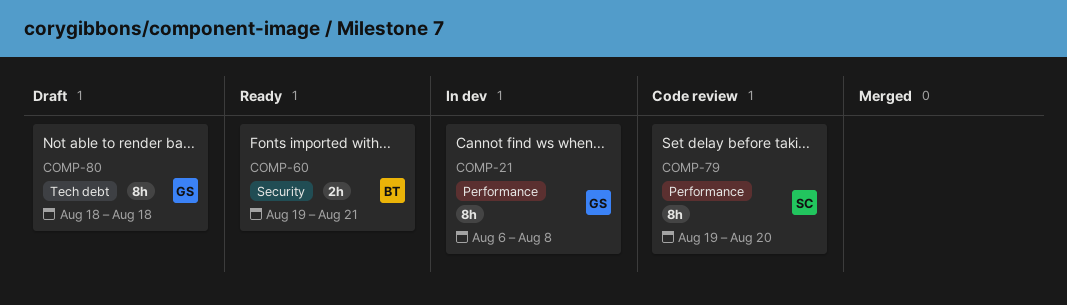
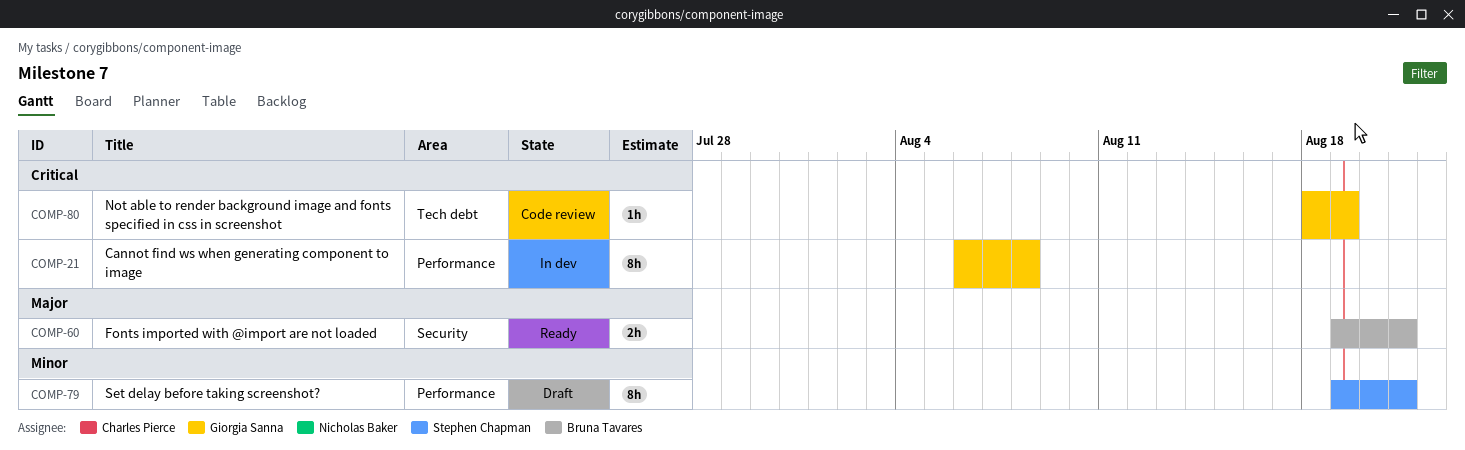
COMP-79, status: Code review -> Draft
COMP-79, due: Aug 20 -> Aug 21
COMP-80, status: Draft -> Code review
COMP-80, estimate: 8h -> 1h
COMP-80, due: Aug 18 -> Aug 19

